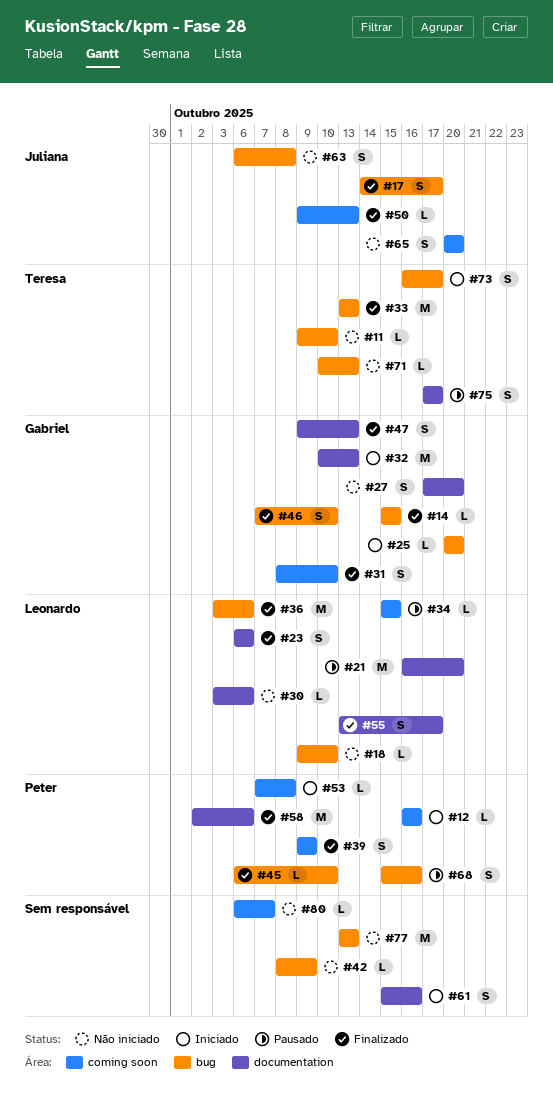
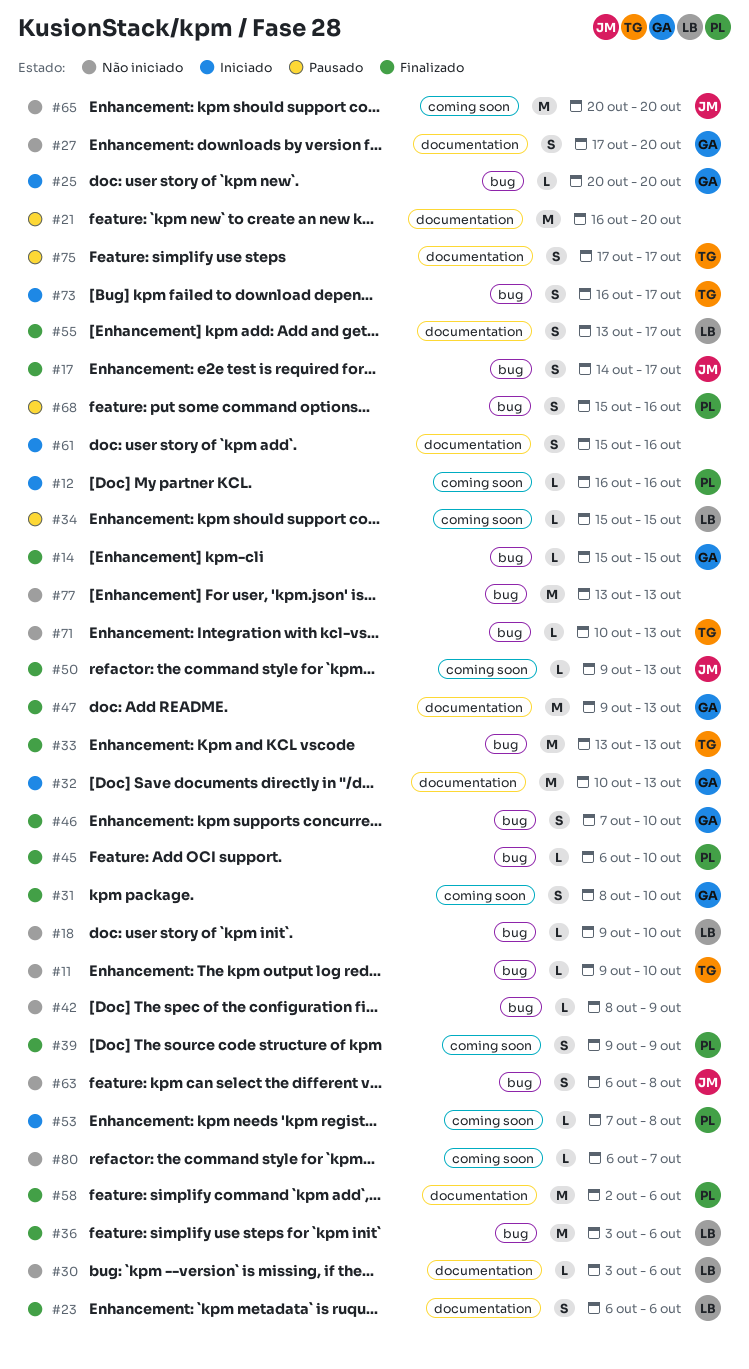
#21, owner: Leonardo -> none
#47, estimate: S -> M
#65, estimate: S -> M

